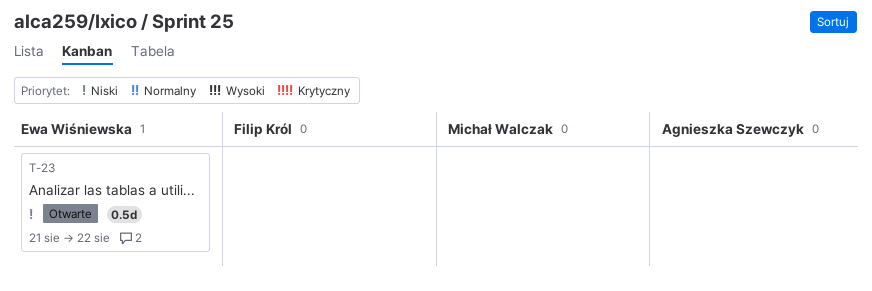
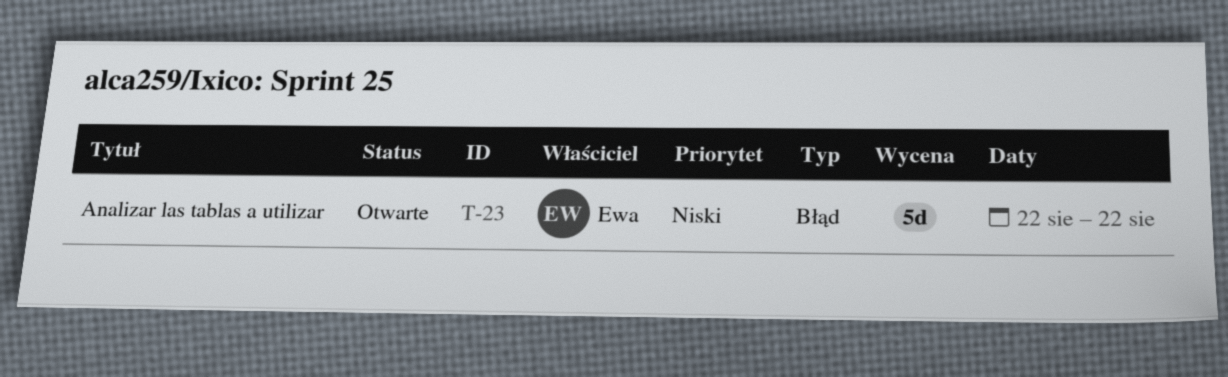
T-23, estimate: 0.5d -> 5d
T-23, start: Aug 21 -> Aug 22

